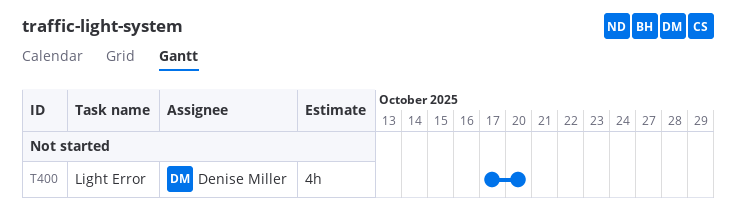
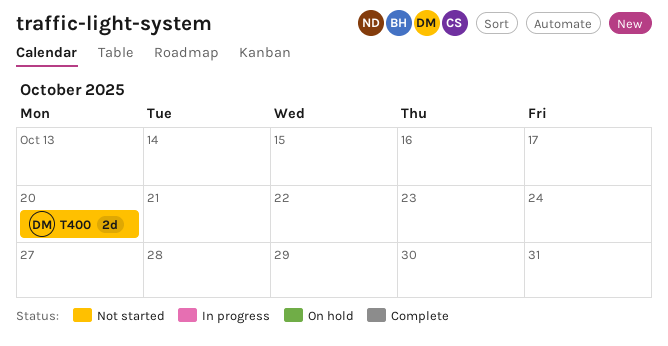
T400, estimate: 4h -> 2d
T400, start: Oct 17 -> Oct 20

